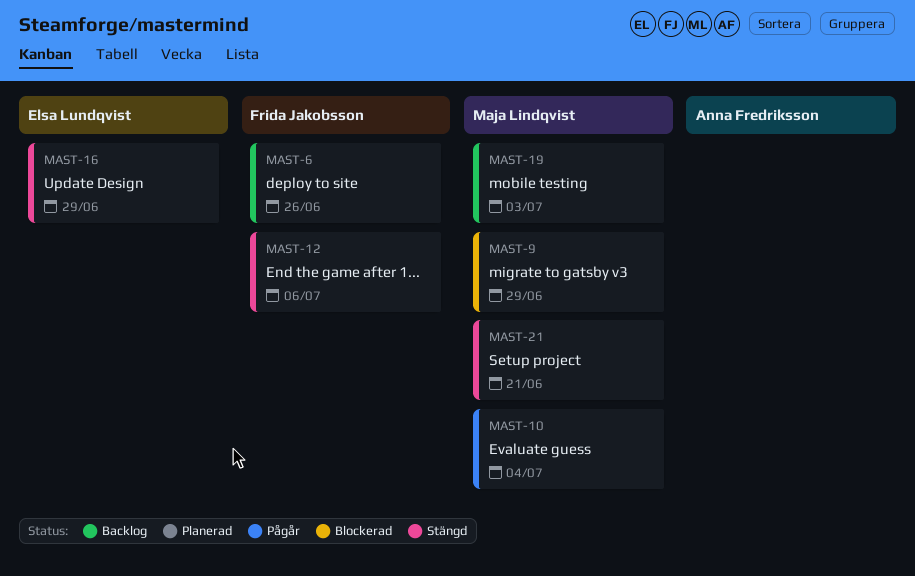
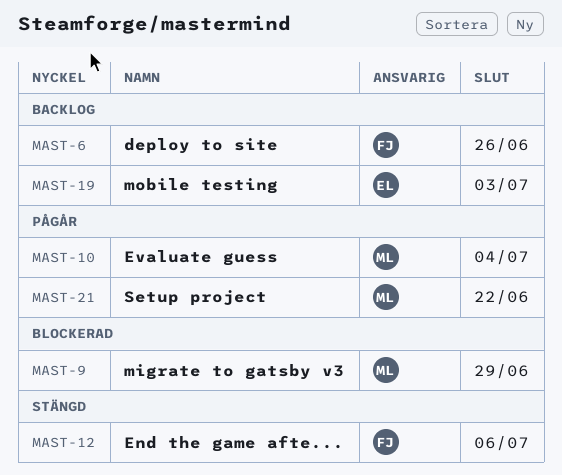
MAST-16: present -> none
MAST-19, owner: Maja Lindqvist -> Elsa Lundqvist
MAST-21, status: Stängd -> Pågår
MAST-21, due: Jun 21 -> Jun 22

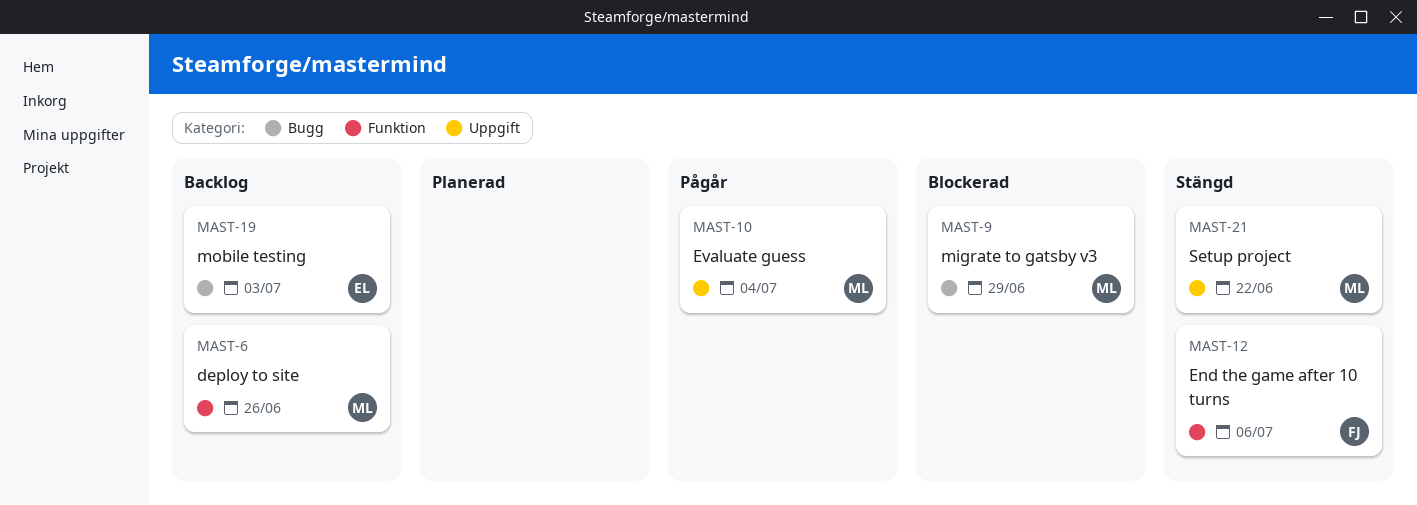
MAST-6, owner: FJ -> ML
MAST-21, status: Pågår -> Stängd

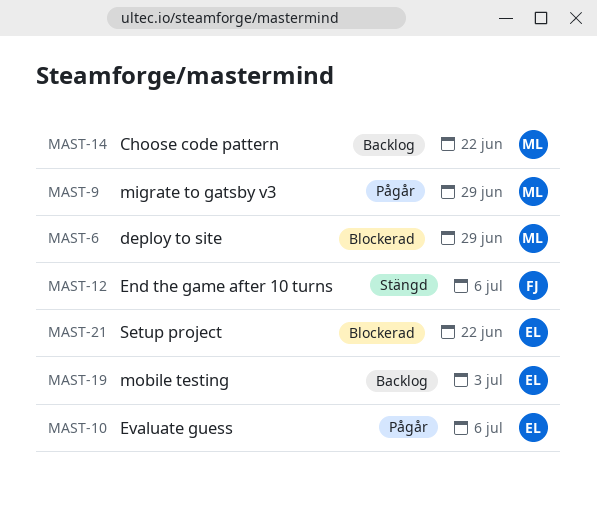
MAST-6, status: Backlog -> Blockerad
MAST-6, due: Jun 26 -> Jun 29
MAST-9, status: Blockerad -> Pågår
MAST-10, owner: ML -> EL
MAST-10, due: Jul 4 -> Jul 6
MAST-14: none -> present
MAST-21, status: Stängd -> Blockerad
MAST-21, owner: ML -> EL

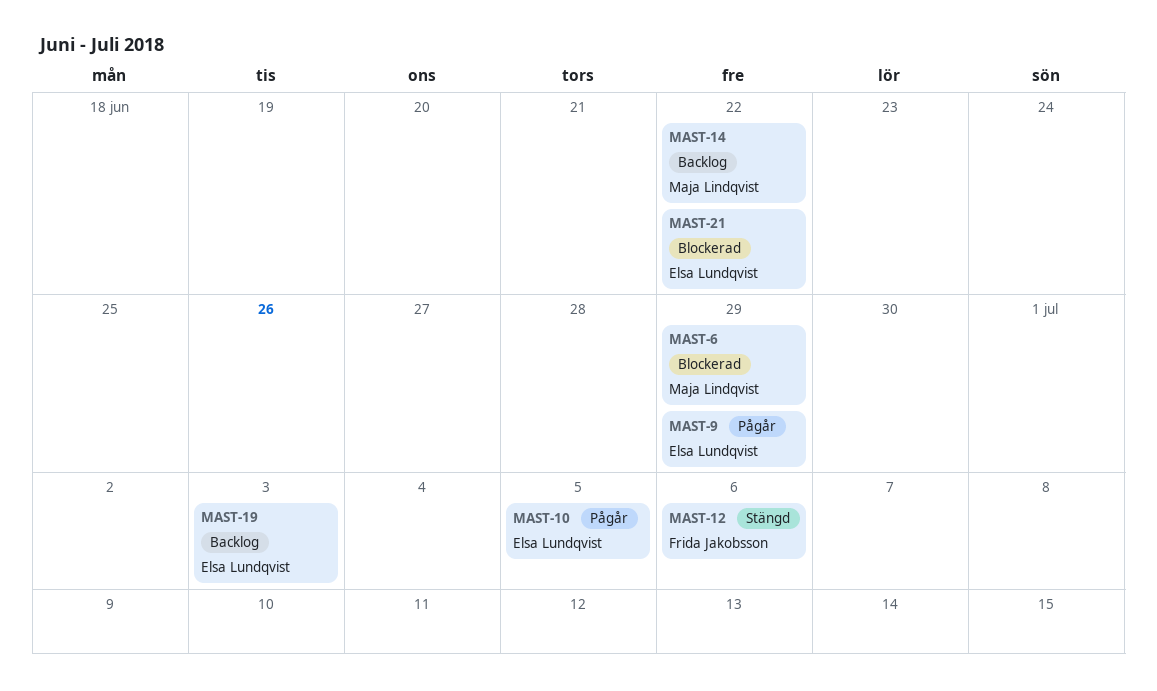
MAST-9, owner: Maja Lindqvist -> Elsa Lundqvist
MAST-10, due: Jul 6 -> Jul 5

